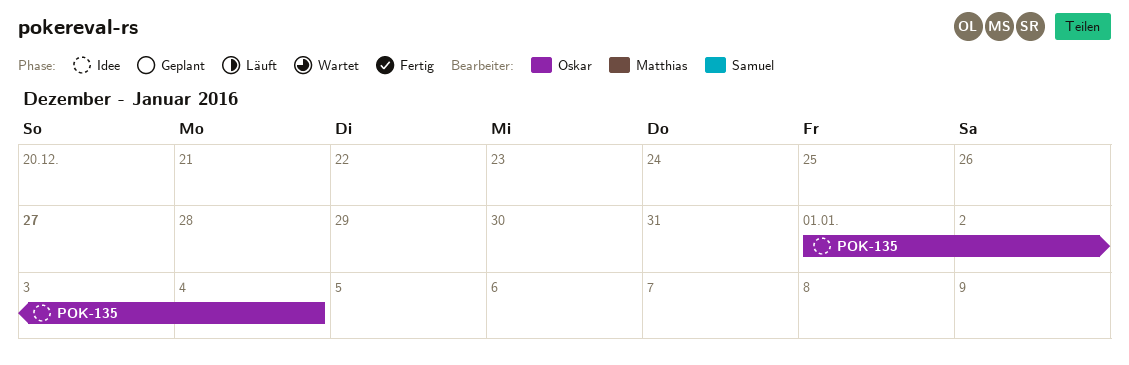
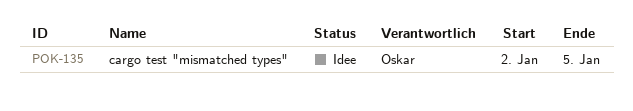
POK-135, start: Jan 1 -> Jan 2
POK-135, due: Jan 4 -> Jan 5

